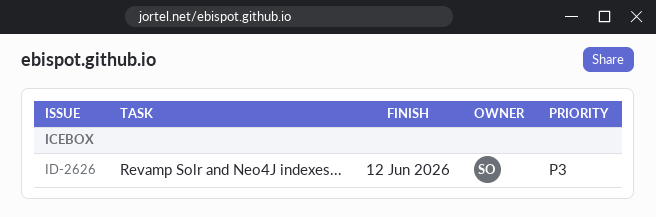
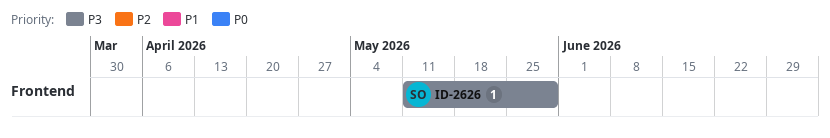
ID-2626, due: Jun 12 -> May 29

